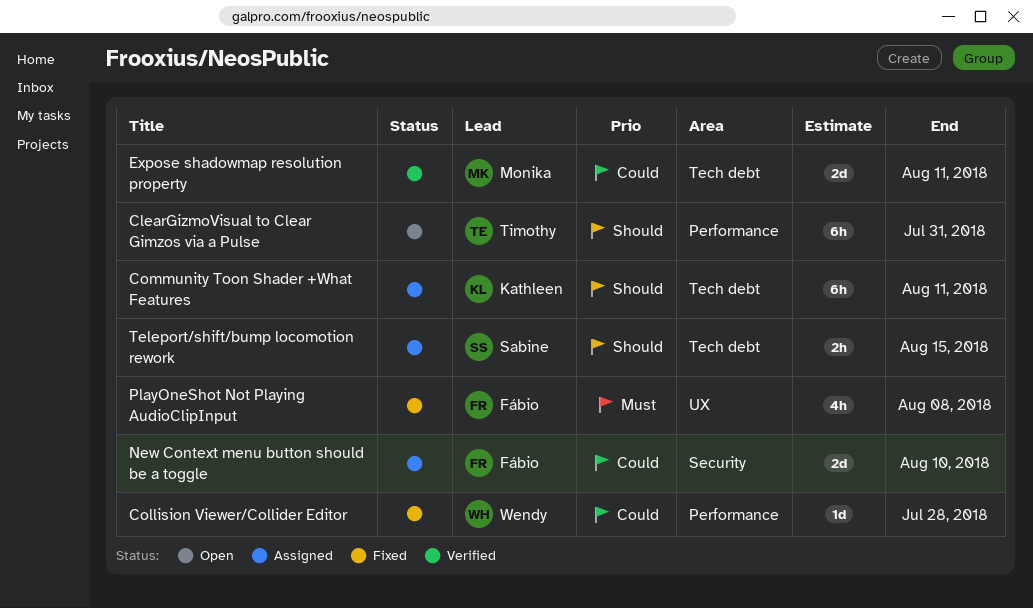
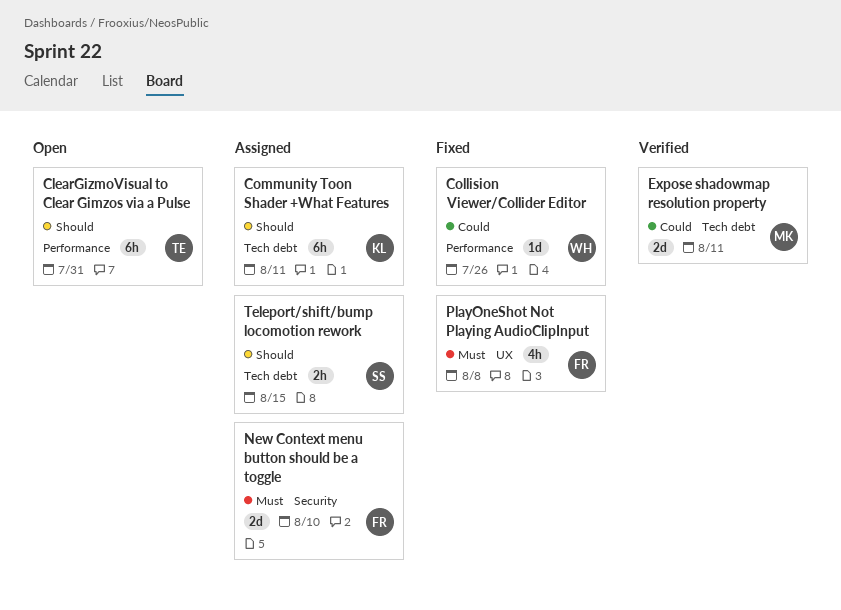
Collision Viewer/Collider Editor, due: Jul 28 -> Jul 26
New Context menu button should be a toggle, priority: Could -> Must

